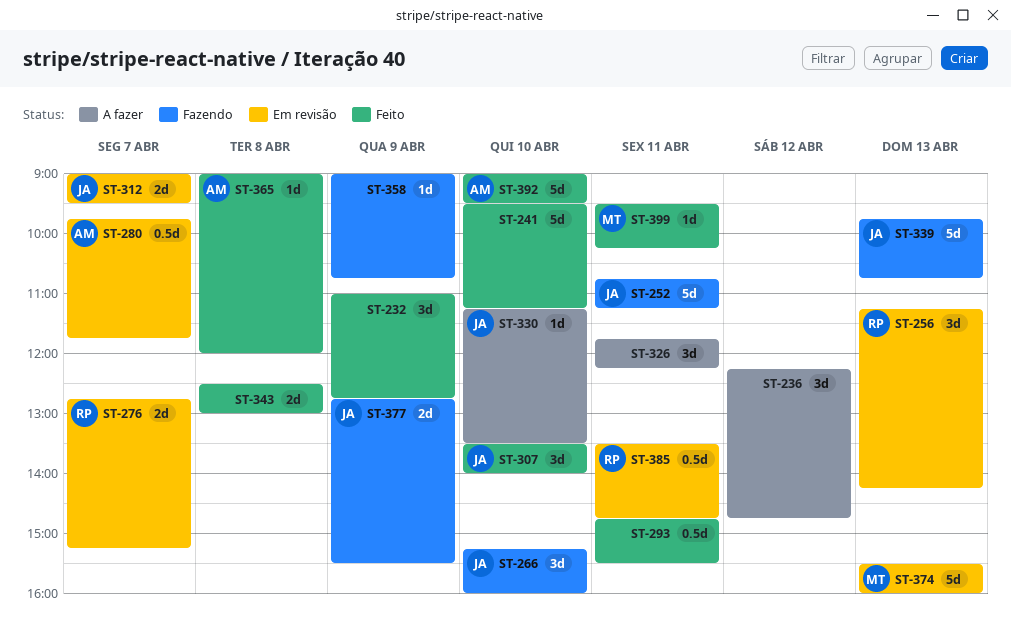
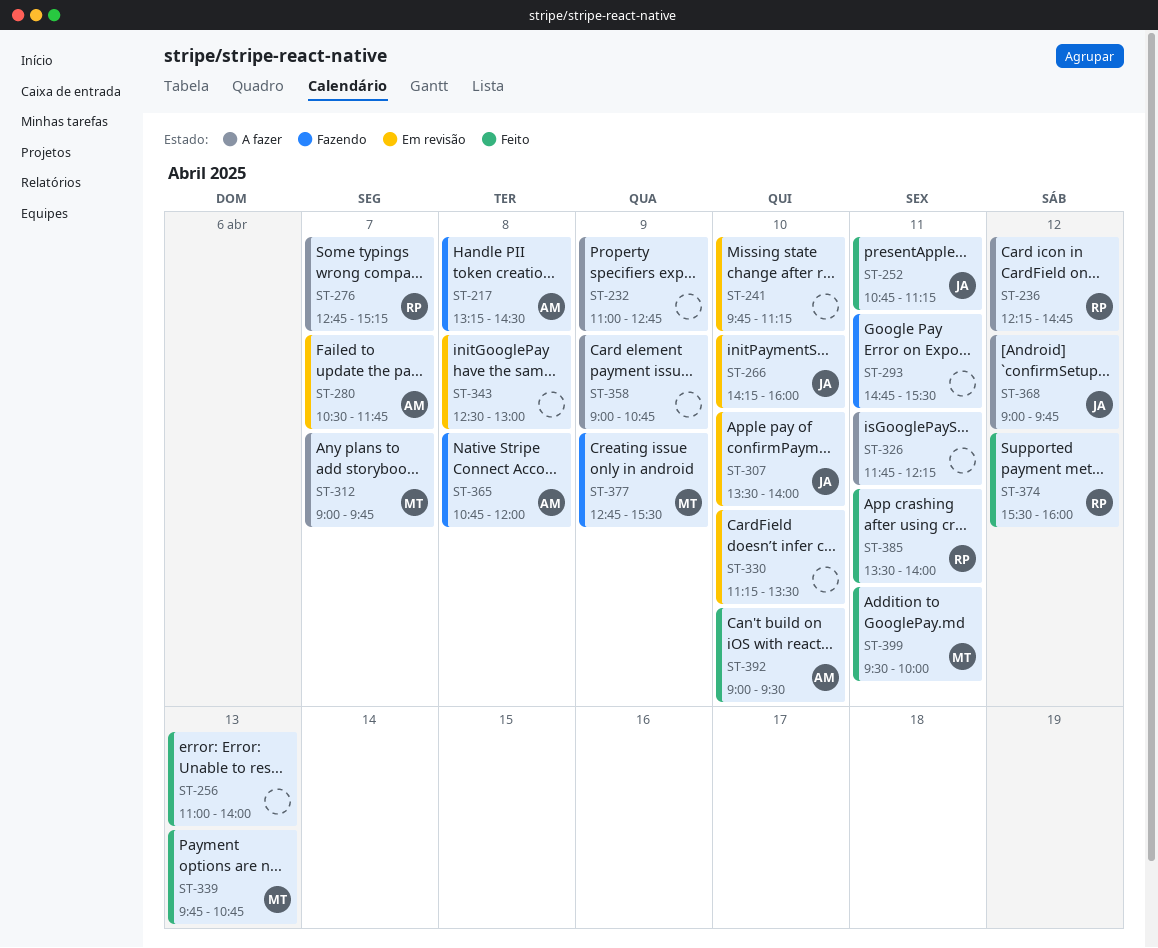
ST-217: none -> present
ST-232, status: Feito -> A fazer
ST-236, owner: none -> RP
ST-241, status: Feito -> Em revisão
ST-241, begins: 09:30 -> 09:45
ST-252, status: Fazendo -> Feito
ST-256, status: Em revisão -> Feito
ST-256, owner: RP -> none
ST-256, begins: 11:15 -> 11:00
ST-256, ends: 14:15 -> 14:00
ST-266, status: Fazendo -> Em revisão
ST-266, begins: 15:15 -> 14:15
ST-276, status: Em revisão -> A fazer
ST-280, begins: 09:45 -> 10:30
ST-293, status: Feito -> Fazendo
ST-307, status: Feito -> Em revisão
ST-312, status: Em revisão -> A fazer
ST-312, owner: JA -> MT
ST-312, ends: 09:30 -> 09:45
ST-330, status: A fazer -> Em revisão
ST-330, owner: JA -> none
ST-339, status: Fazendo -> Feito
ST-339, owner: JA -> MT
ST-343, status: Feito -> Em revisão
ST-358, status: Fazendo -> A fazer
ST-365, status: Feito -> Fazendo
ST-365, begins: 09:00 -> 10:45
ST-368: none -> present
ST-374, status: Em revisão -> Feito
ST-374, owner: MT -> RP
ST-374, day: Apr 13 -> Apr 12
ST-377, owner: JA -> MT
ST-385, status: Em revisão -> Feito
ST-385, ends: 14:45 -> 14:00
ST-399, ends: 10:15 -> 10:00

